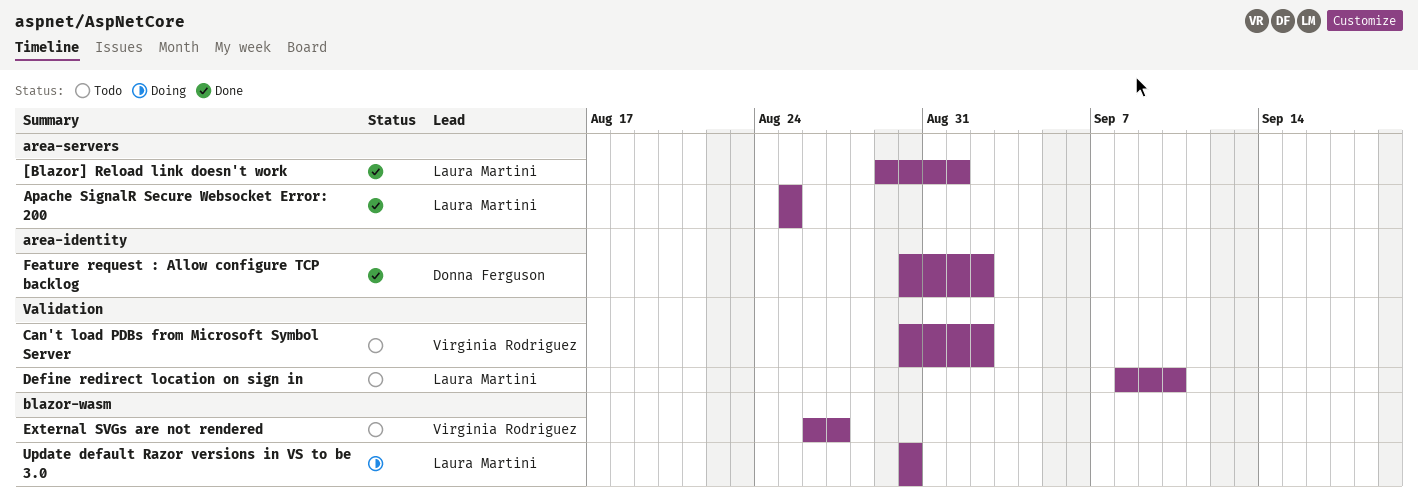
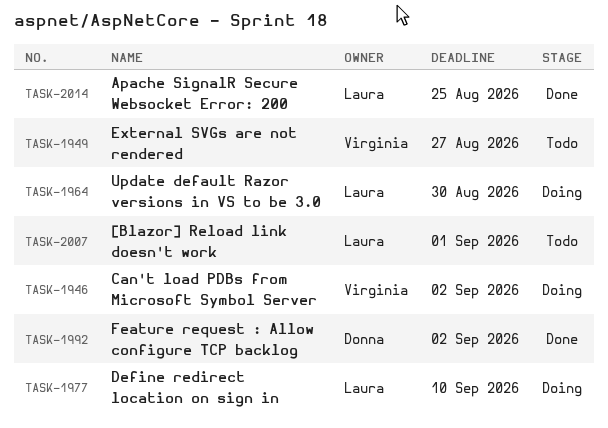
[Blazor] Reload link doesn't work, status: Done -> Todo
Can't load PDBs from Microsoft Symbol Server, status: Todo -> Doing
Define redirect location on sign in, status: Todo -> Doing

